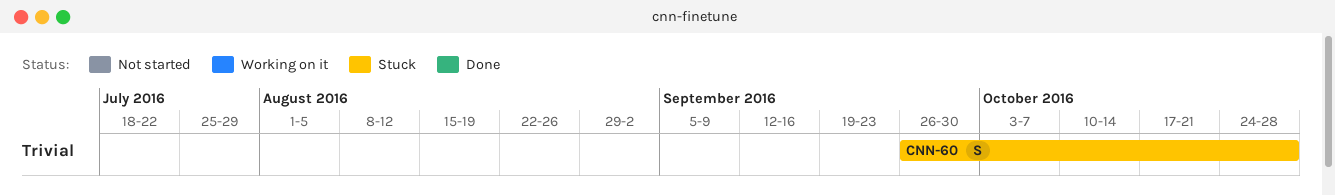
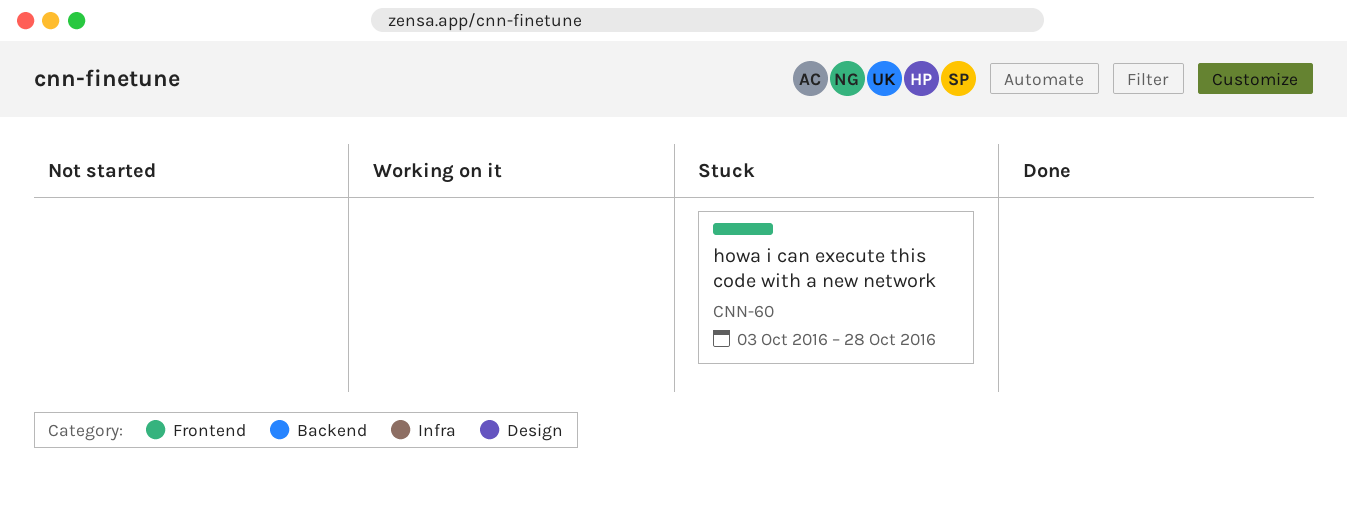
CNN-60, start: Sep 26 -> Oct 3

